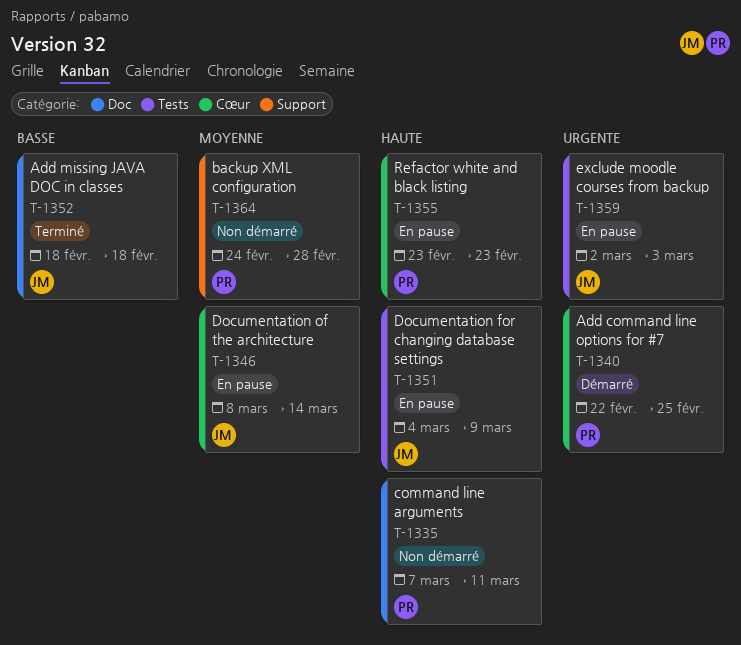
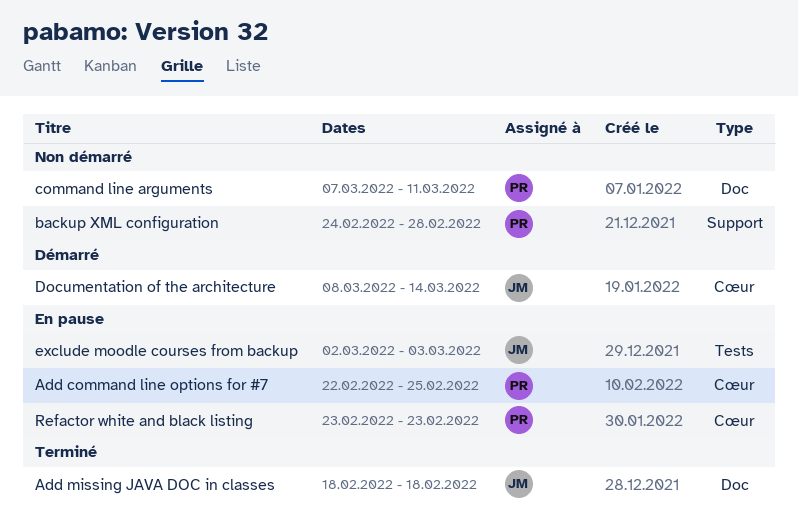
Add command line options for #7, status: Démarré -> En pause
Documentation for changing database settings: present -> none
Documentation of the architecture, status: En pause -> Démarré

